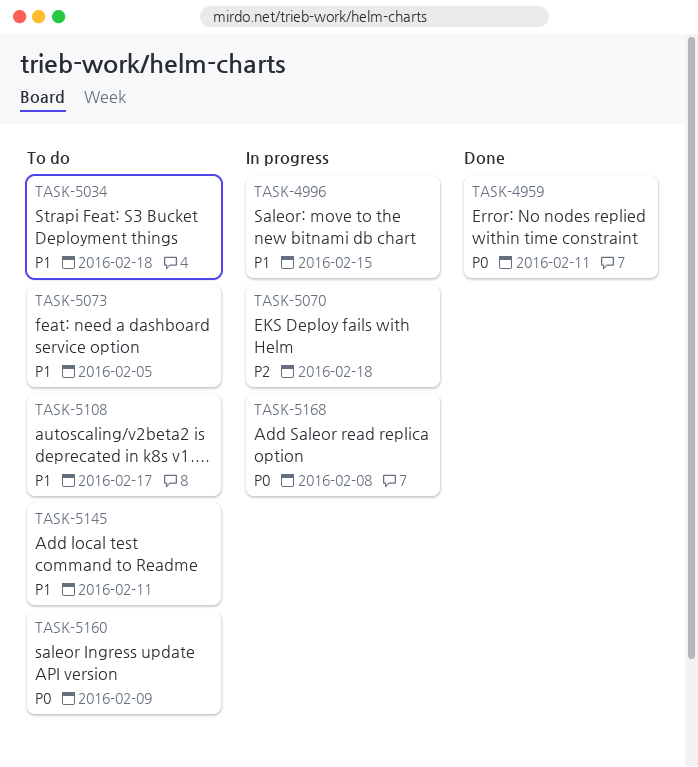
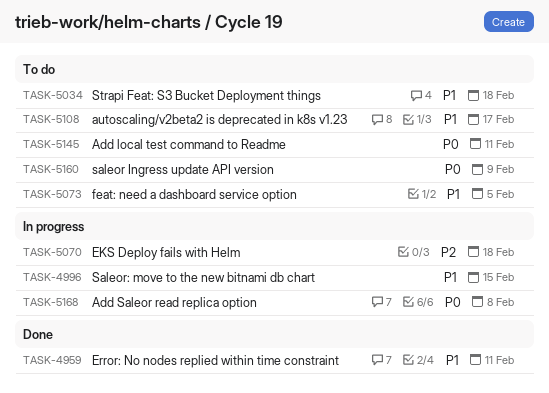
TASK-4959, priority: P0 -> P1
TASK-5145, priority: P1 -> P0

